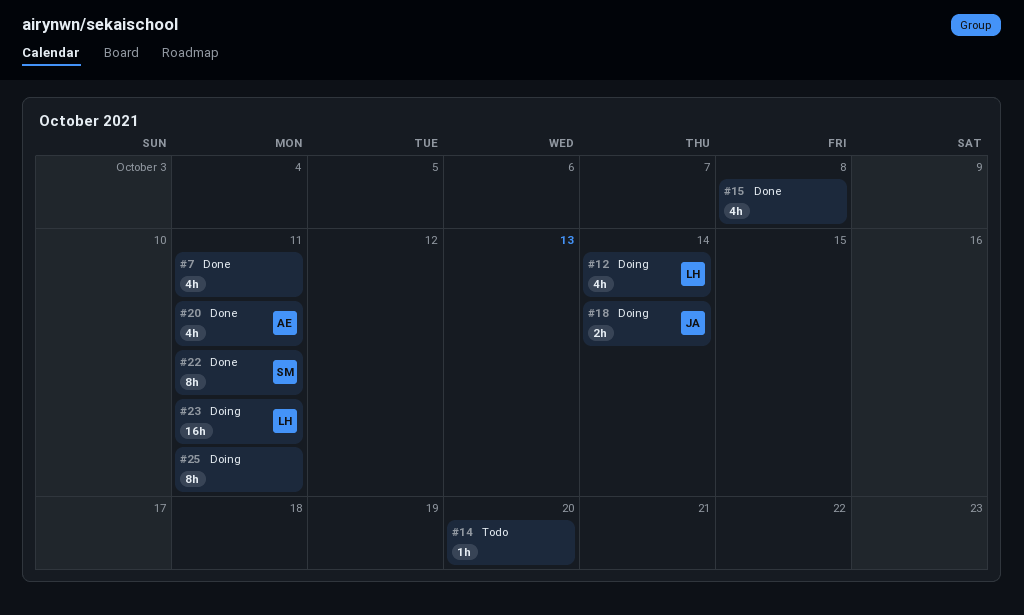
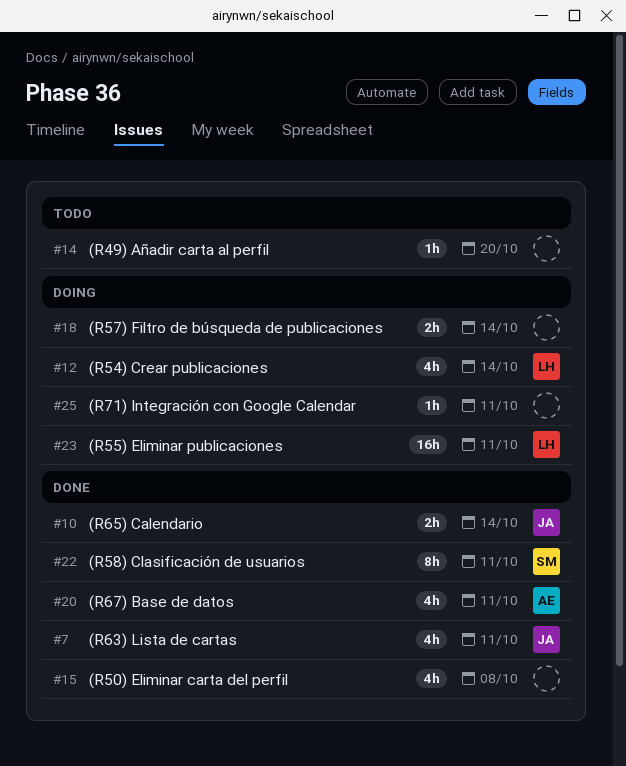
#7, owner: none -> JA
#10: none -> present
#18, owner: JA -> none
#25, estimate: 8h -> 1h

